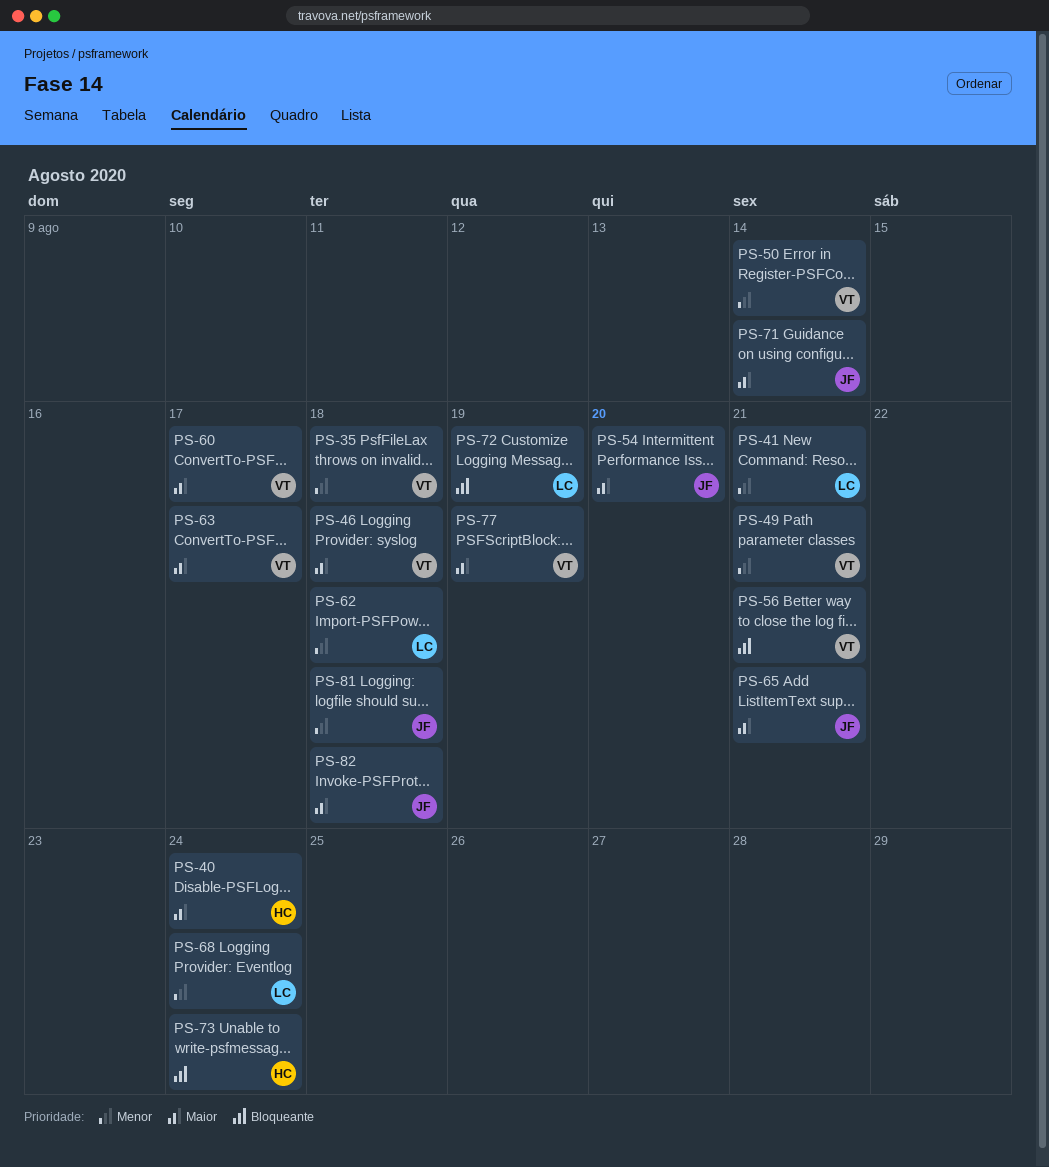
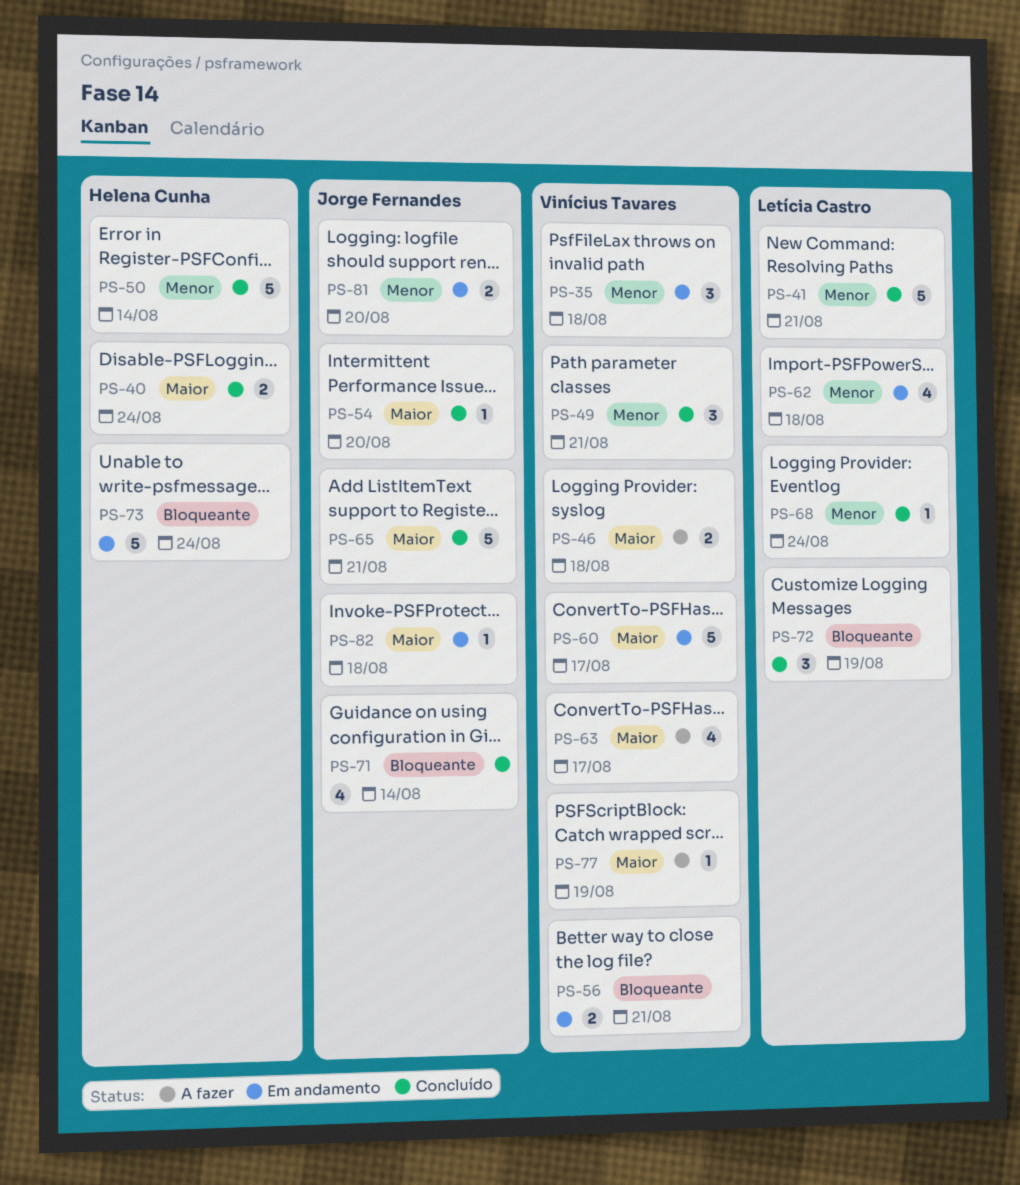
PS-50, owner: Vinícius Tavares -> Helena Cunha
PS-71, priority: Maior -> Bloqueante
PS-81, due: Aug 18 -> Aug 20

